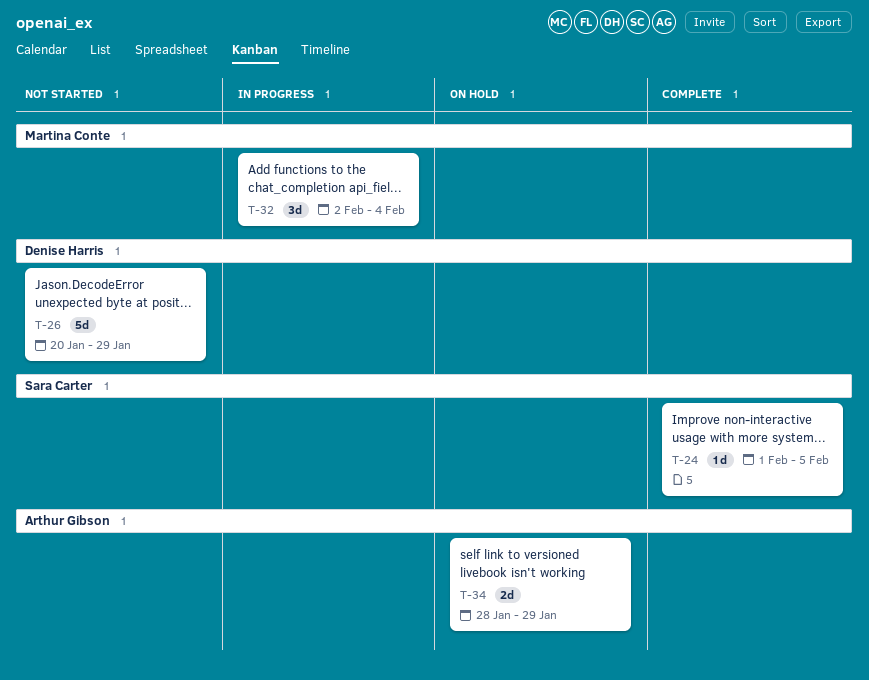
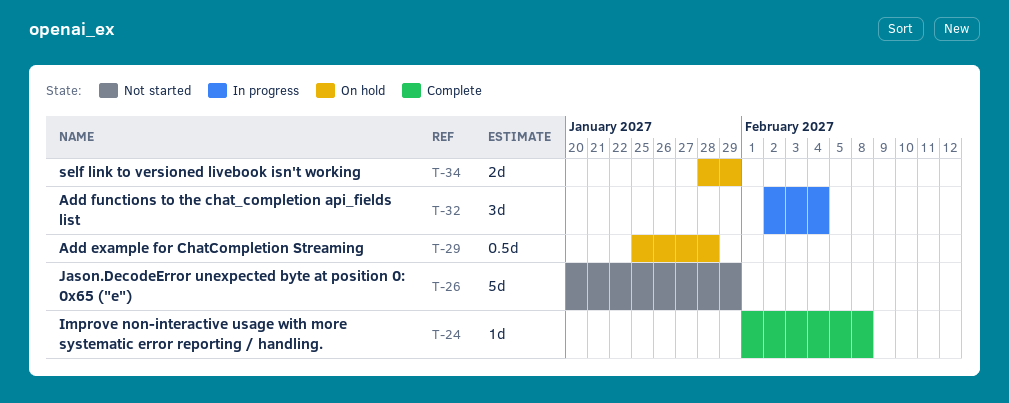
T-24, due: Feb 5 -> Feb 8
T-29: none -> present

